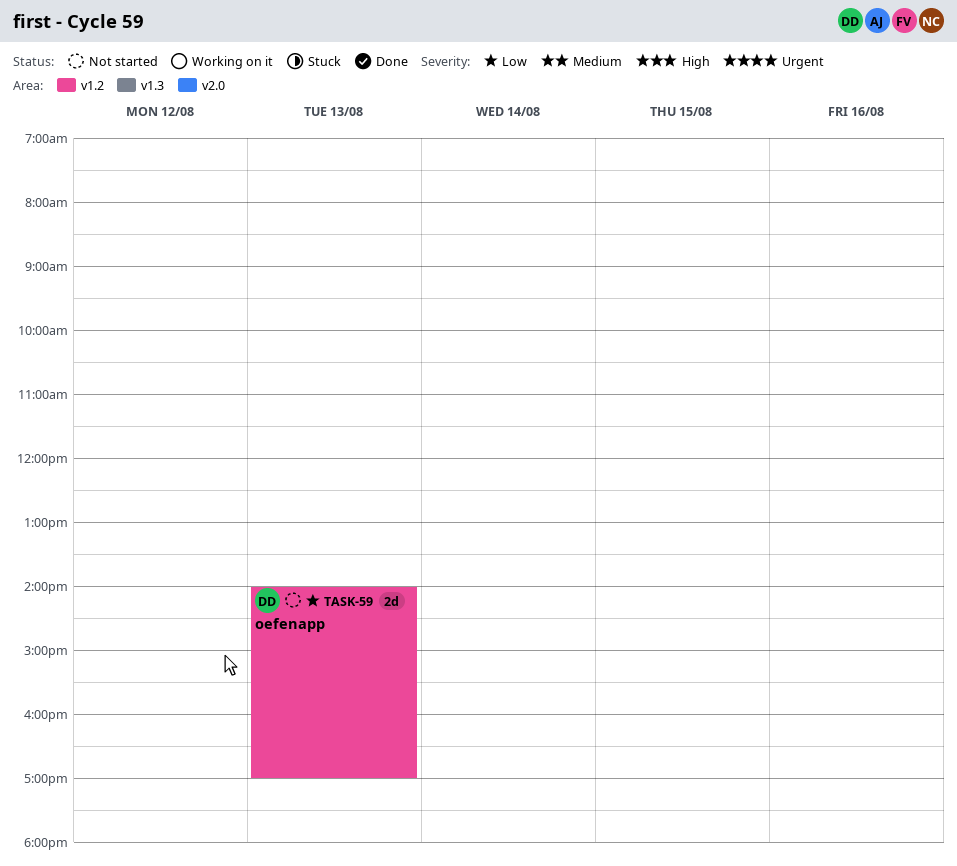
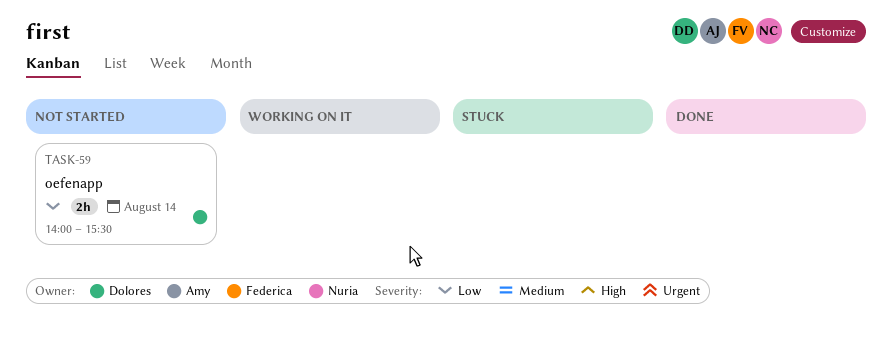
TASK-59, estimate: 2d -> 2h
TASK-59, day: Aug 13 -> Aug 14
TASK-59, ends: 17:00 -> 15:30

